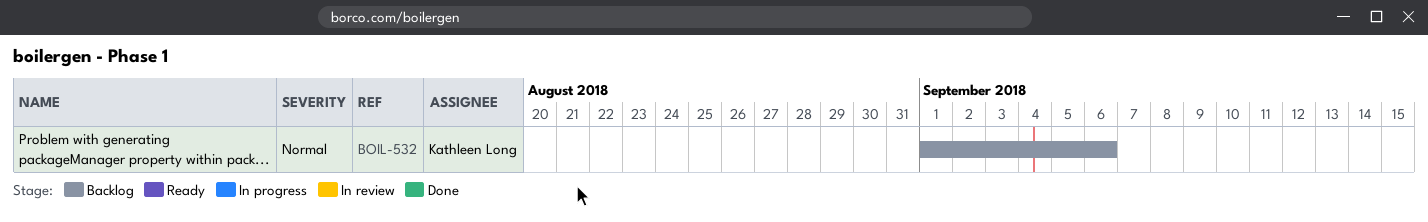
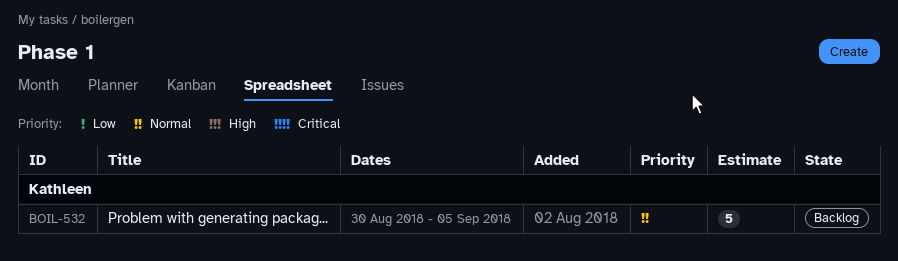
BOIL-532, start: Sep 1 -> Aug 30
BOIL-532, due: Sep 6 -> Sep 5

